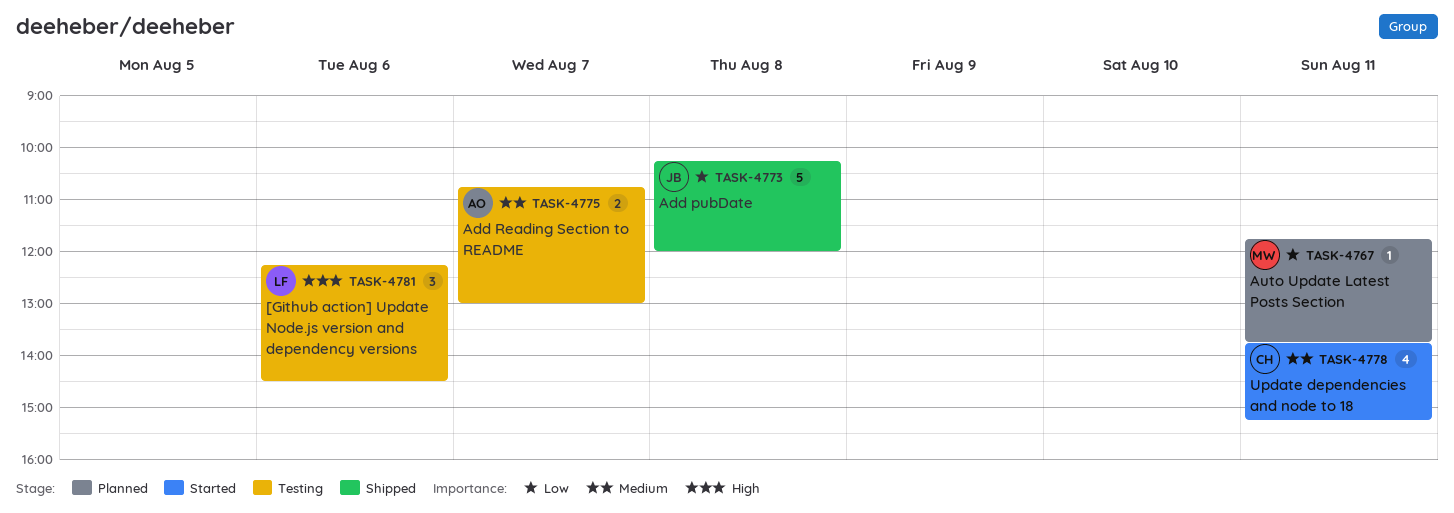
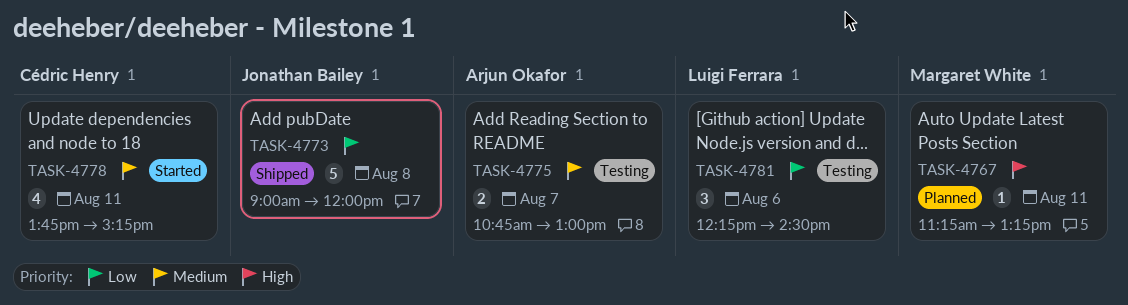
TASK-4767, priority: Low -> High
TASK-4767, begins: 11:45 -> 11:15
TASK-4767, ends: 13:45 -> 13:15
TASK-4773, begins: 10:15 -> 09:00
TASK-4781, priority: High -> Low

